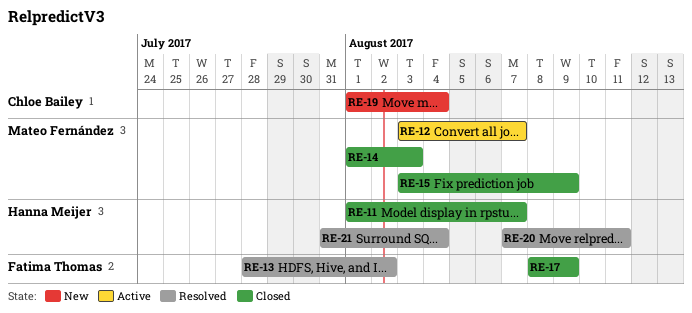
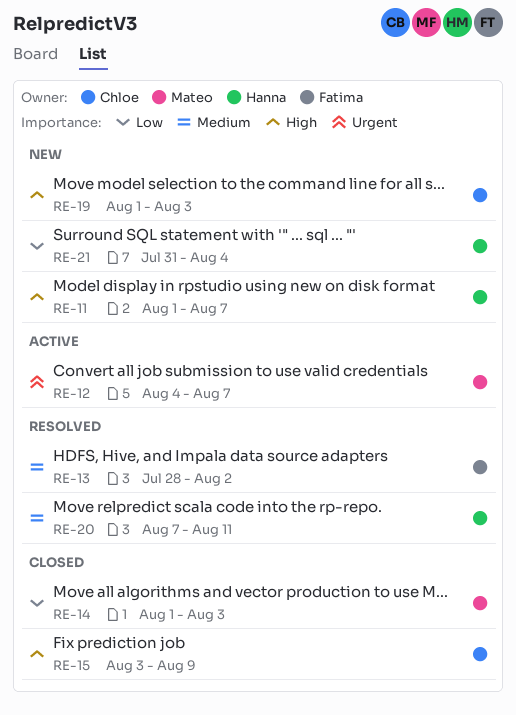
RE-11, status: Closed -> New
RE-12, start: Aug 3 -> Aug 4
RE-15, owner: Mateo Fernández -> Chloe Bailey
RE-17: present -> none
RE-19, due: Aug 4 -> Aug 3
RE-21, status: Resolved -> New

